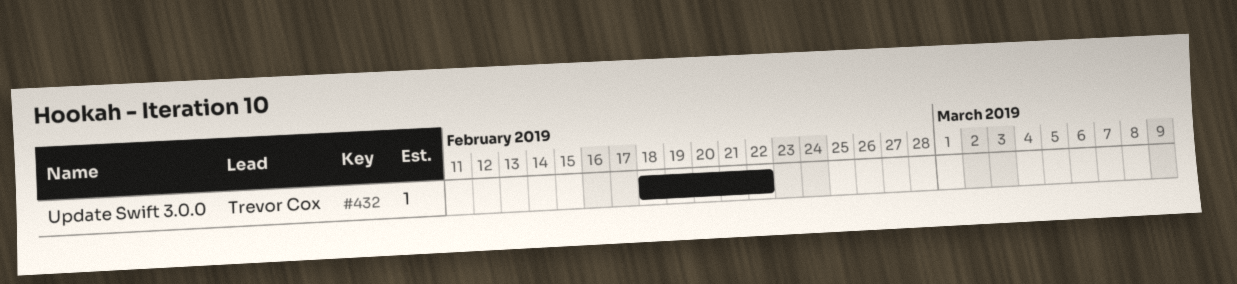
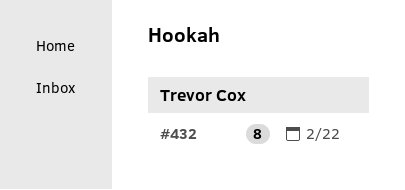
#432, estimate: 1 -> 8

